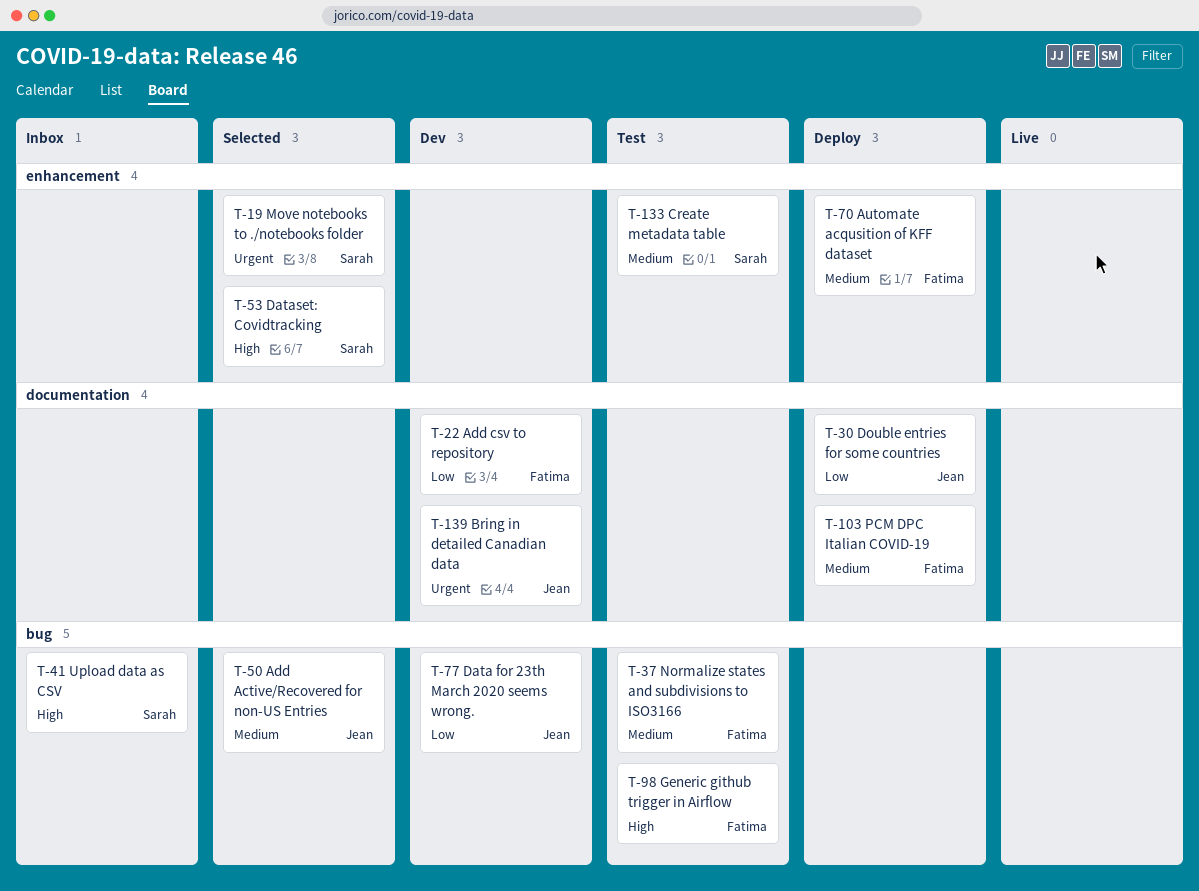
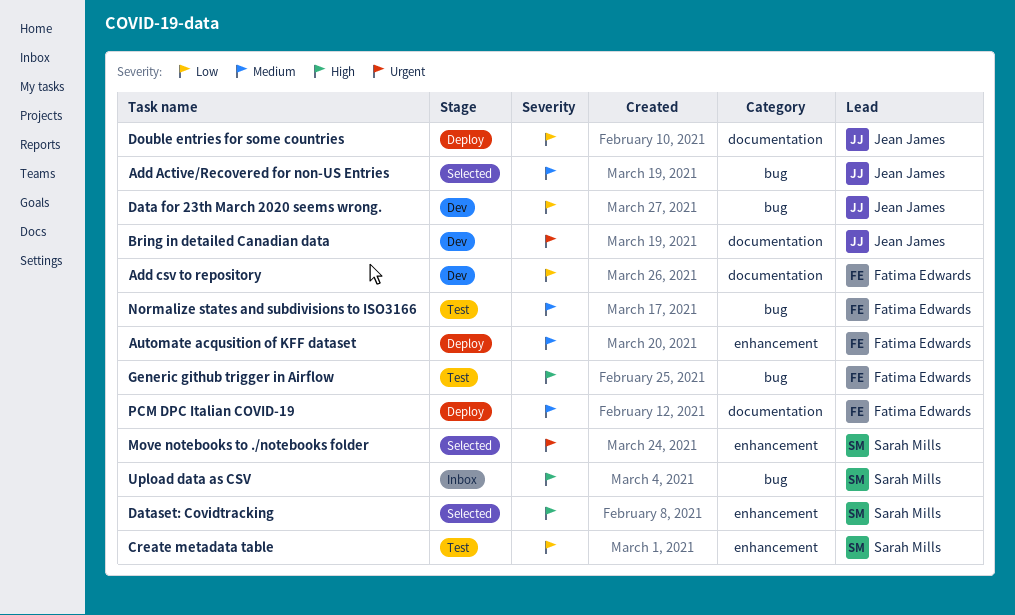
Create metadata table, priority: Medium -> Low

